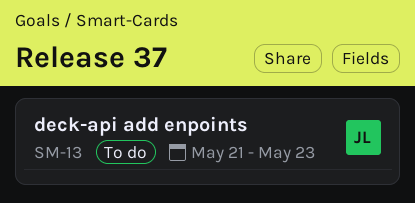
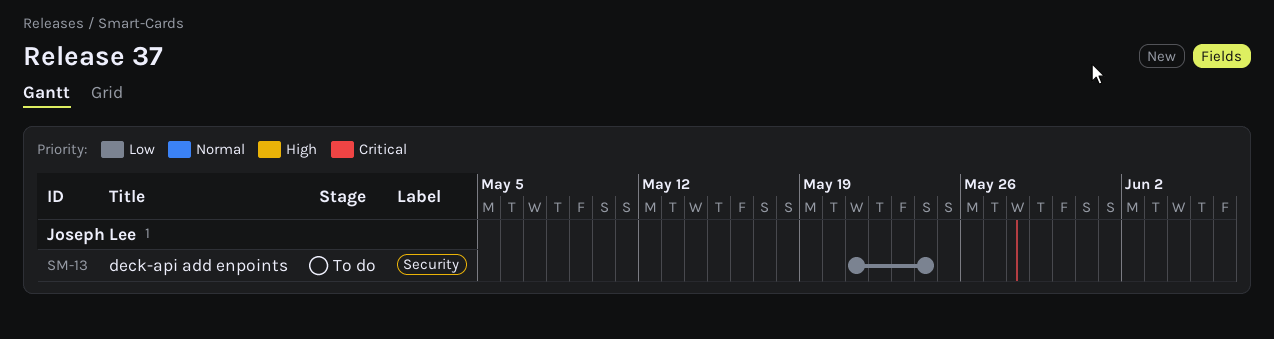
SM-13, due: May 23 -> May 24

